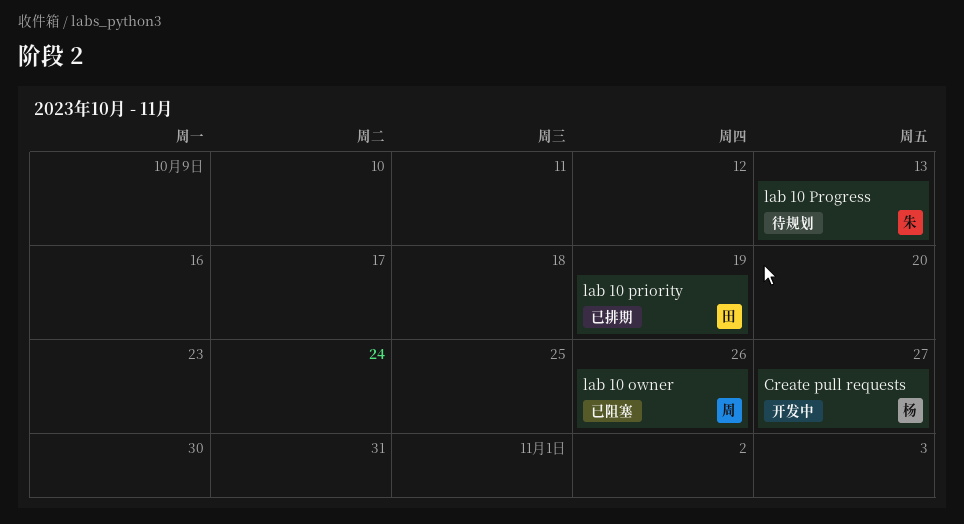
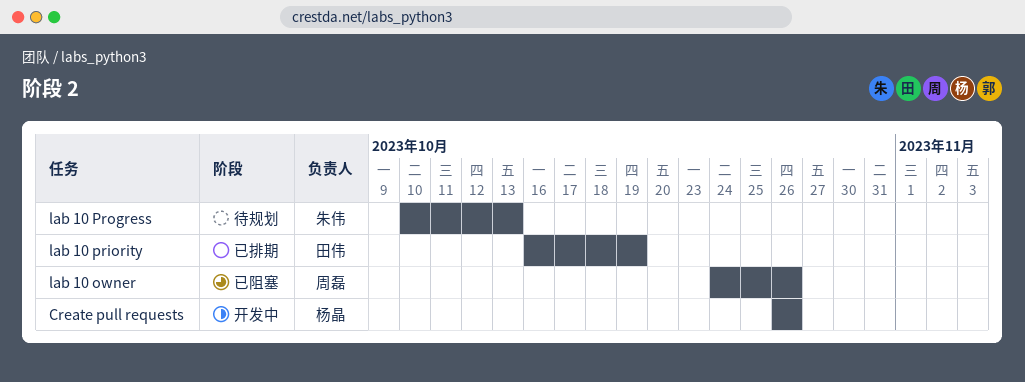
Create pull requests, due: Oct 27 -> Oct 26

